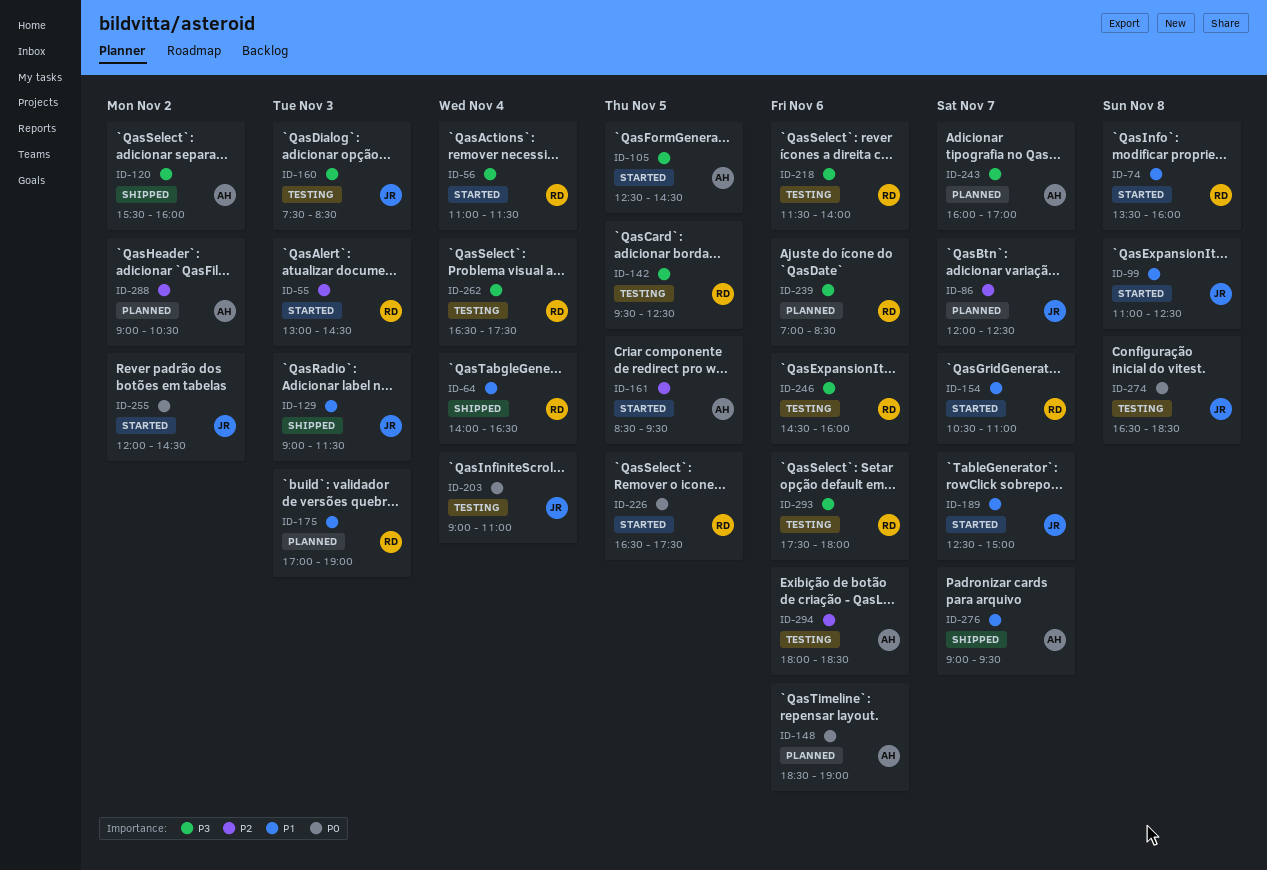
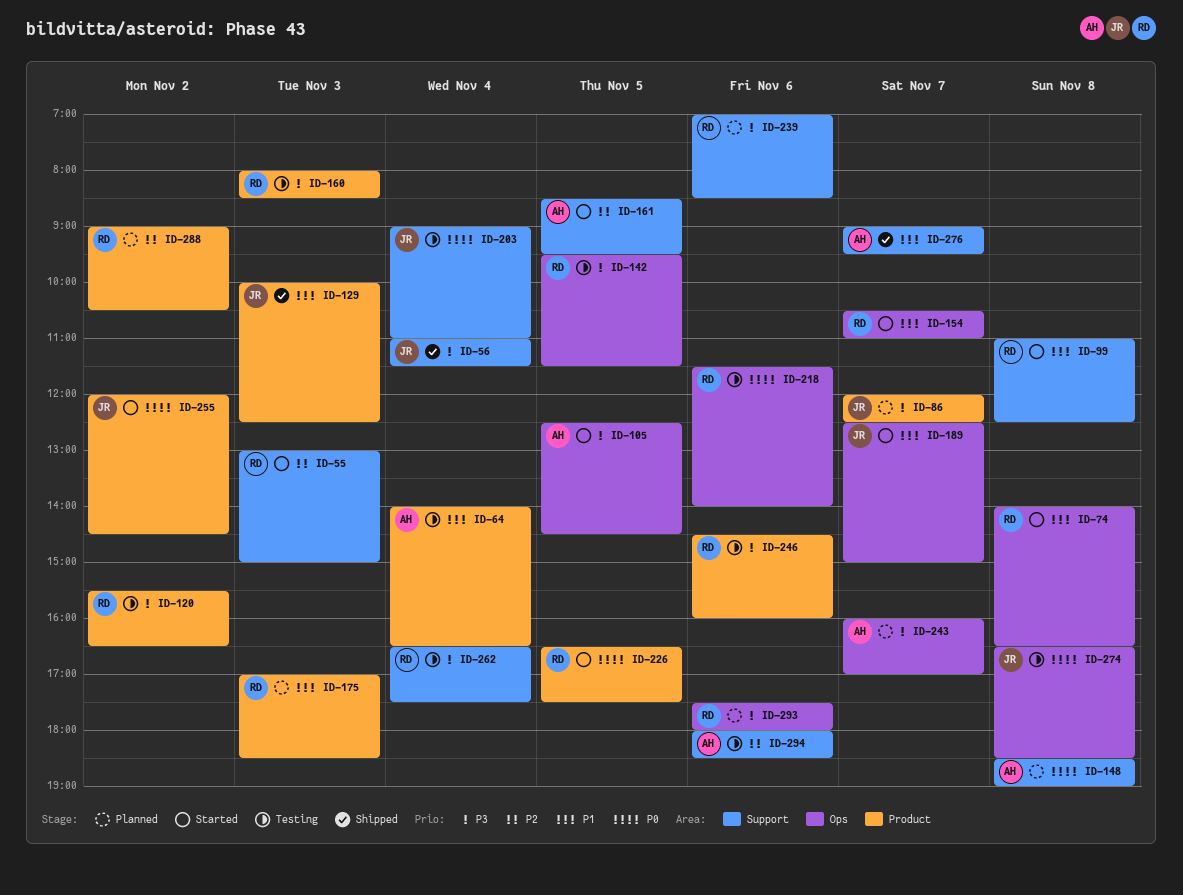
ID-55, ends: 14:30 -> 15:00
ID-56, status: Started -> Shipped
ID-56, owner: RD -> JR
ID-64, status: Shipped -> Testing
ID-64, owner: RD -> AH
ID-74, begins: 13:30 -> 14:00
ID-74, ends: 16:00 -> 16:30
ID-86, priority: P2 -> P3
ID-99, owner: JR -> RD
ID-120, status: Shipped -> Testing
ID-120, owner: AH -> RD
ID-120, ends: 16:00 -> 16:30
ID-129, begins: 09:00 -> 10:00
ID-129, ends: 11:30 -> 12:30
ID-142, ends: 12:30 -> 11:30
ID-148, day: Nov 6 -> Nov 8
ID-160, owner: JR -> RD
ID-160, begins: 07:30 -> 08:00
ID-175, ends: 19:00 -> 18:30
ID-218, priority: P3 -> P0
ID-288, owner: AH -> RD
ID-293, status: Testing -> Planned

